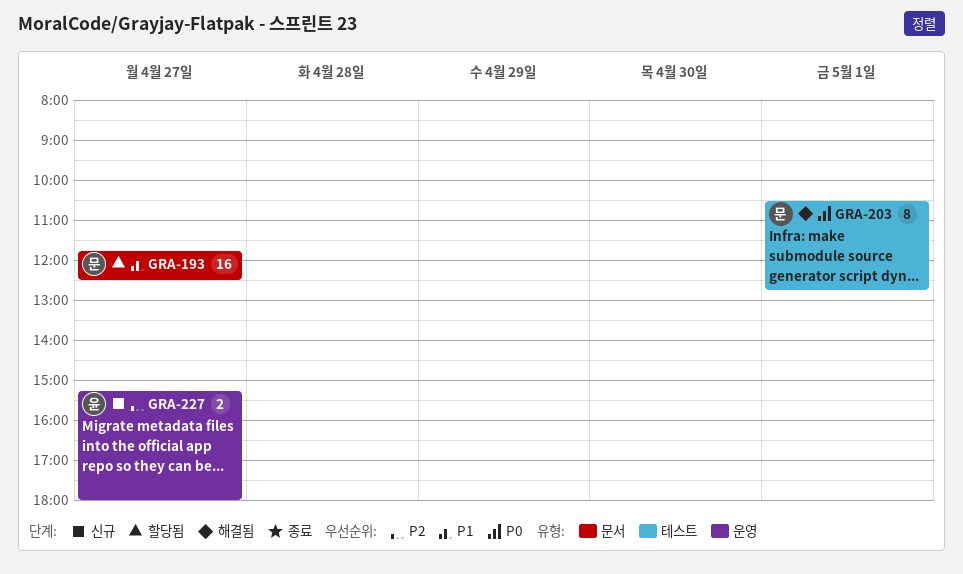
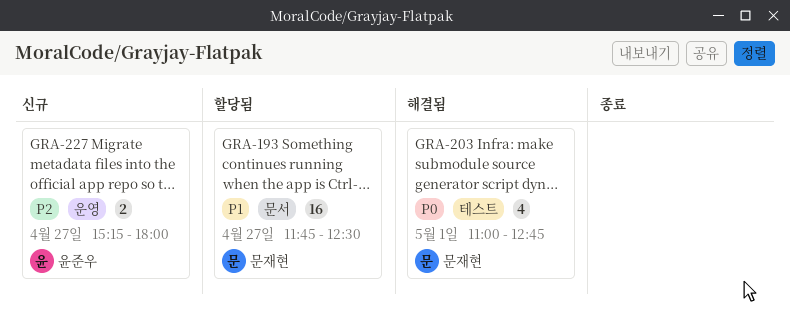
GRA-203, estimate: 8 -> 4
GRA-203, begins: 10:30 -> 11:00

